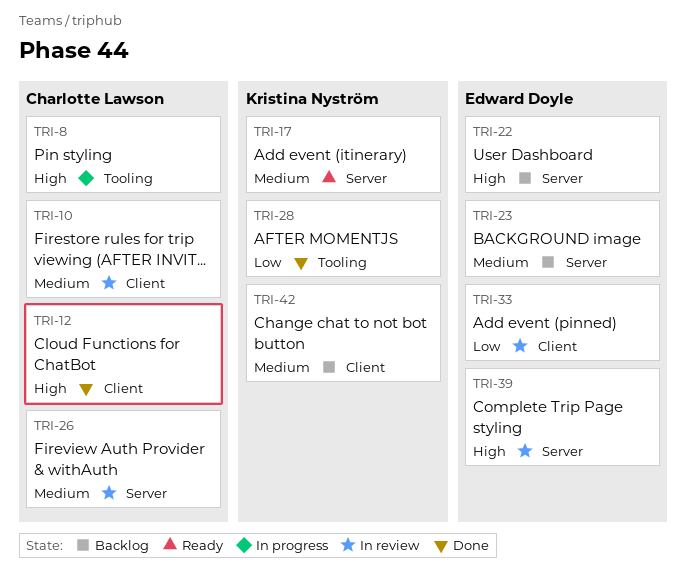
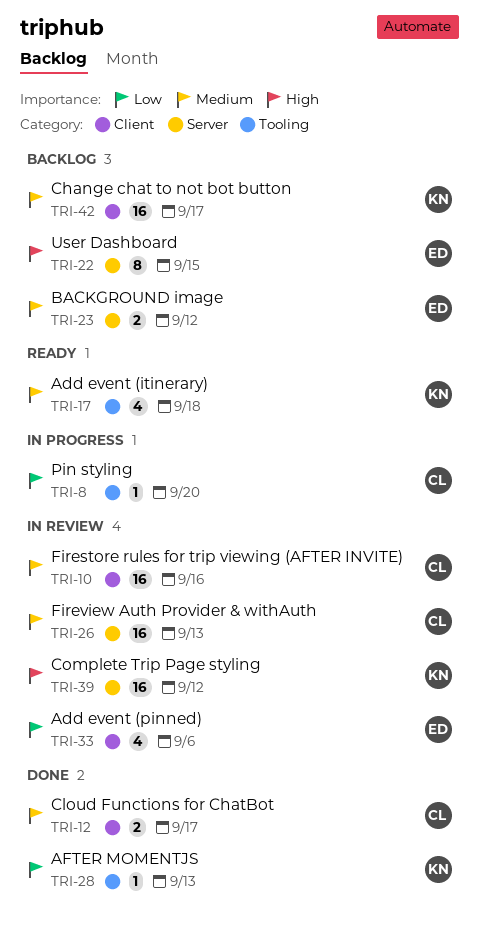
TRI-8, priority: High -> Low
TRI-12, priority: High -> Medium
TRI-17, label: Server -> Tooling
TRI-39, owner: Edward Doyle -> Kristina Nyström

